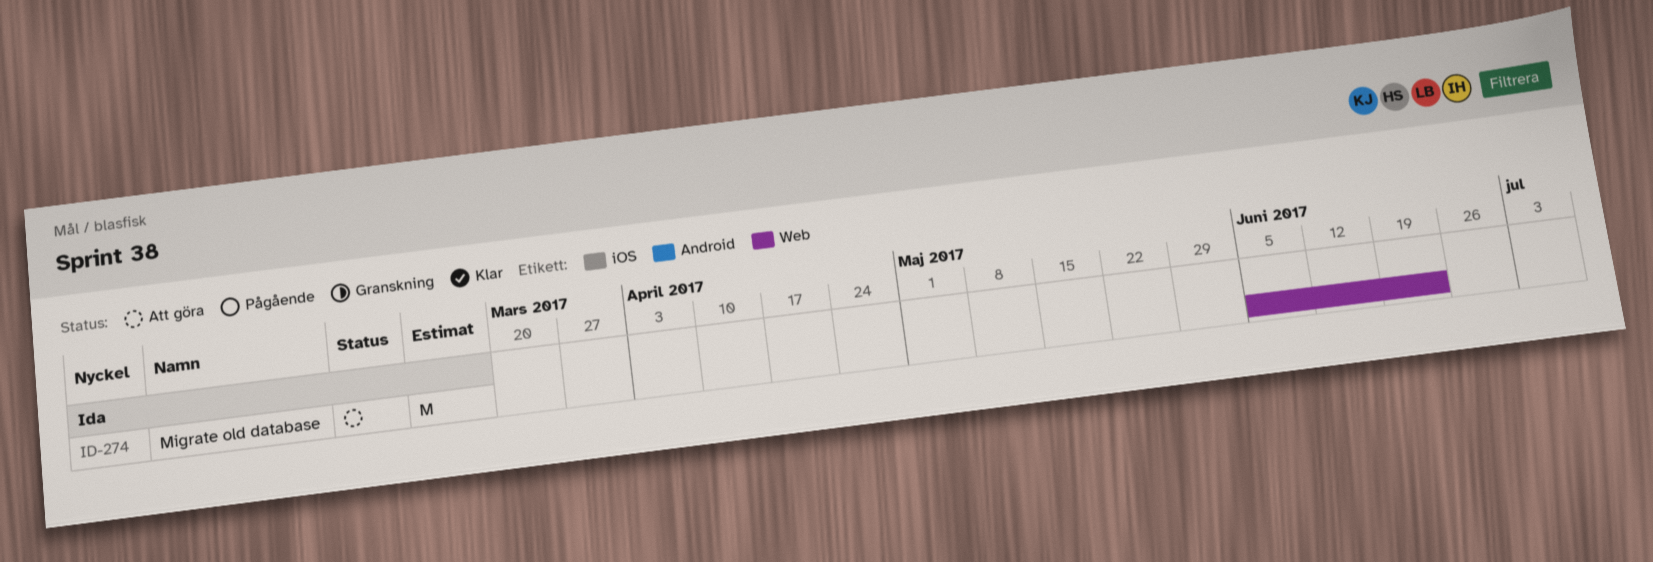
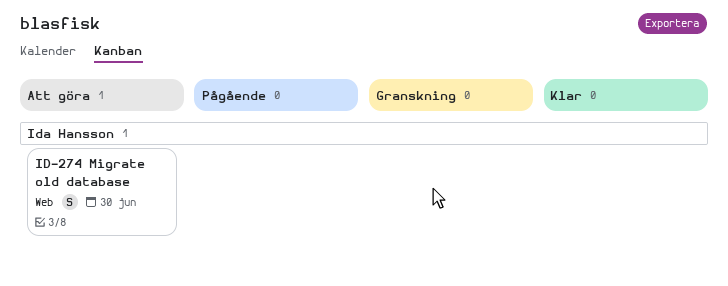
ID-274, estimate: M -> S
ID-274, due: Jun 23 -> Jun 30

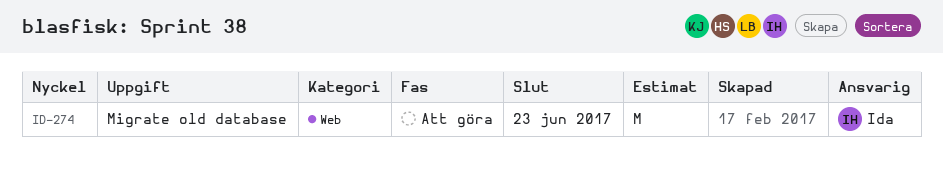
ID-274, estimate: S -> M
ID-274, due: Jun 30 -> Jun 23

